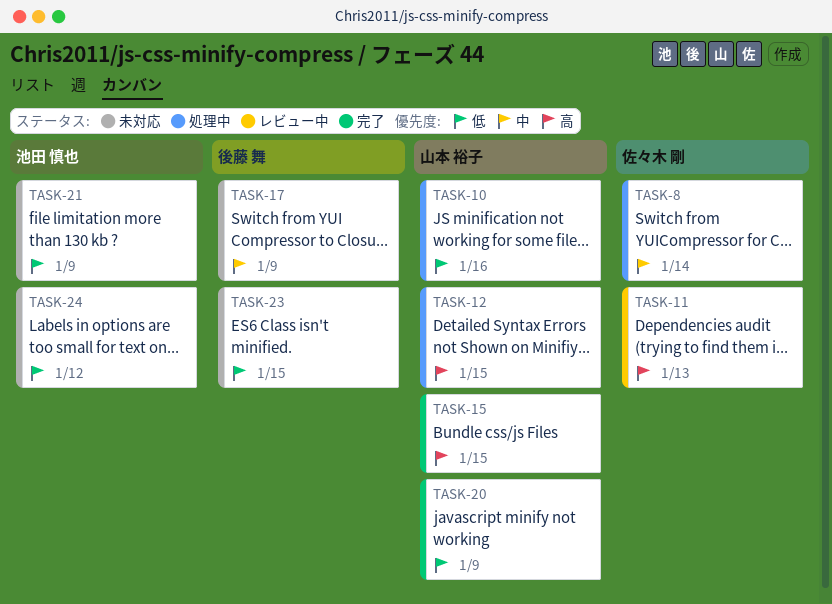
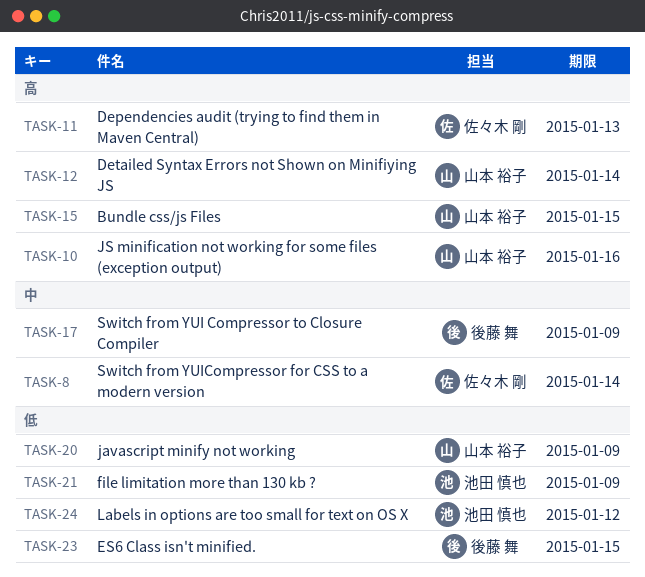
TASK-10, priority: 低 -> 高
TASK-12, due: Jan 15 -> Jan 14

